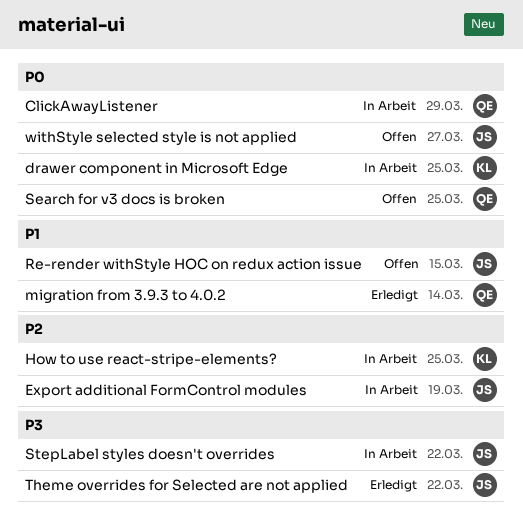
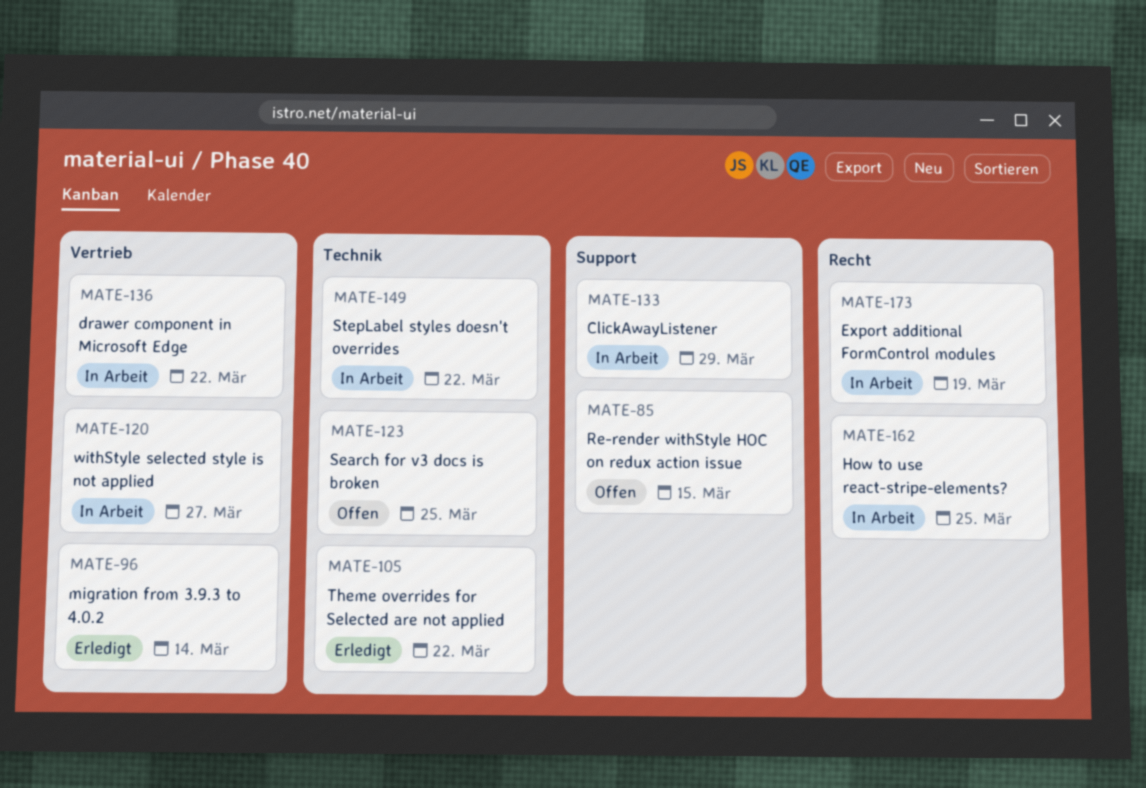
drawer component in Microsoft Edge, due: Mar 25 -> Mar 22
withStyle selected style is not applied, status: Offen -> In Arbeit

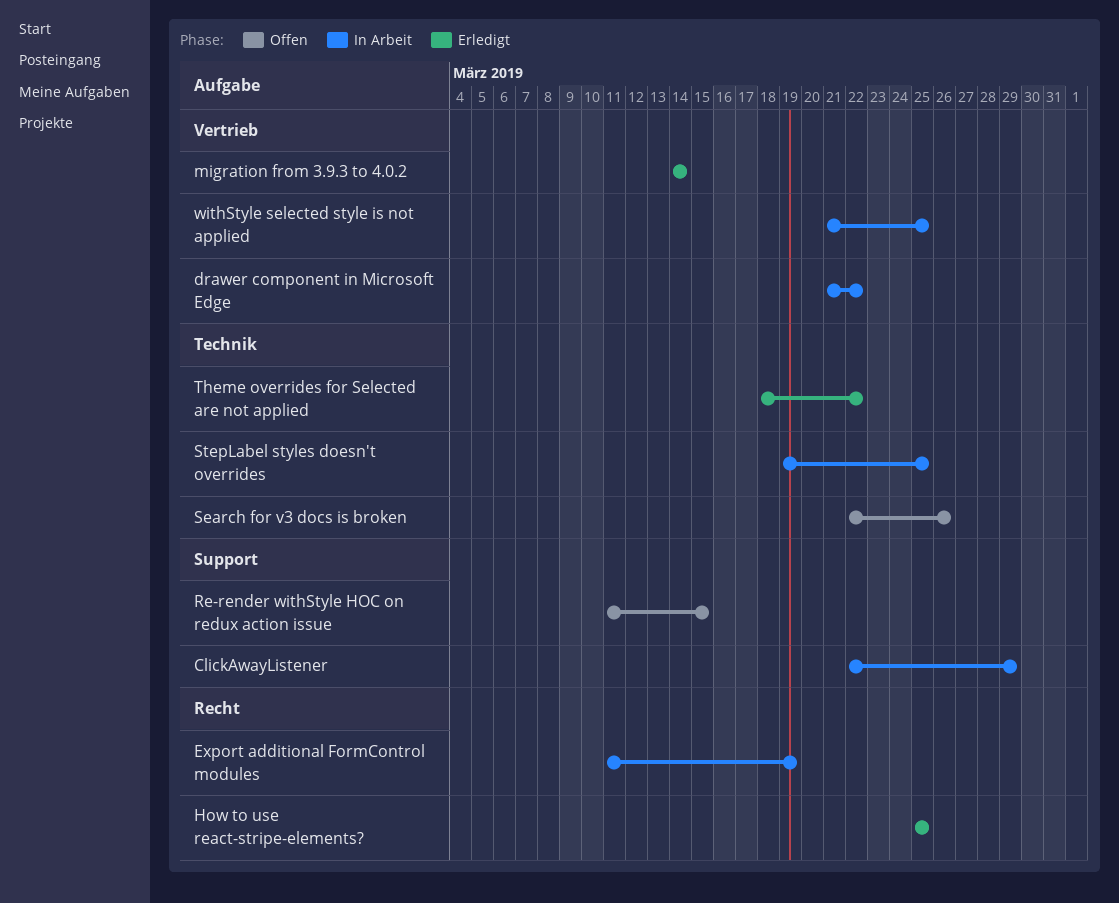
How to use react-stripe-elements?, status: In Arbeit -> Erledigt
Search for v3 docs is broken, due: Mar 25 -> Mar 26
StepLabel styles doesn't overrides, due: Mar 22 -> Mar 25
withStyle selected style is not applied, due: Mar 27 -> Mar 25

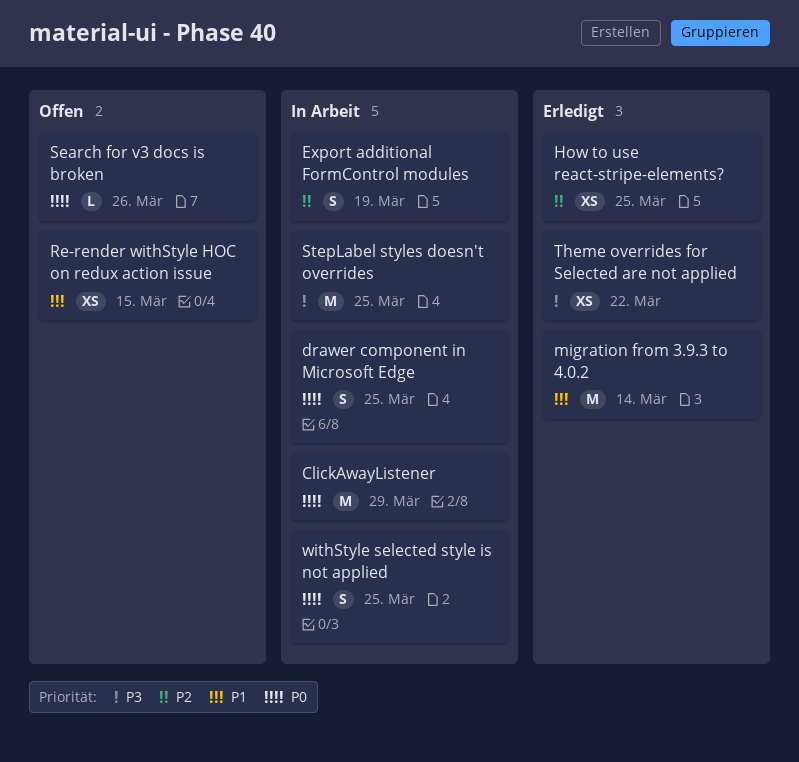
drawer component in Microsoft Edge, due: Mar 22 -> Mar 25

